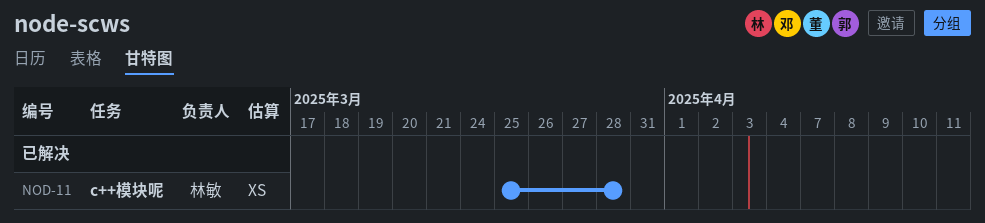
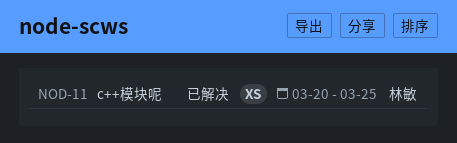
NOD-11, start: Mar 25 -> Mar 20
NOD-11, due: Mar 28 -> Mar 25

